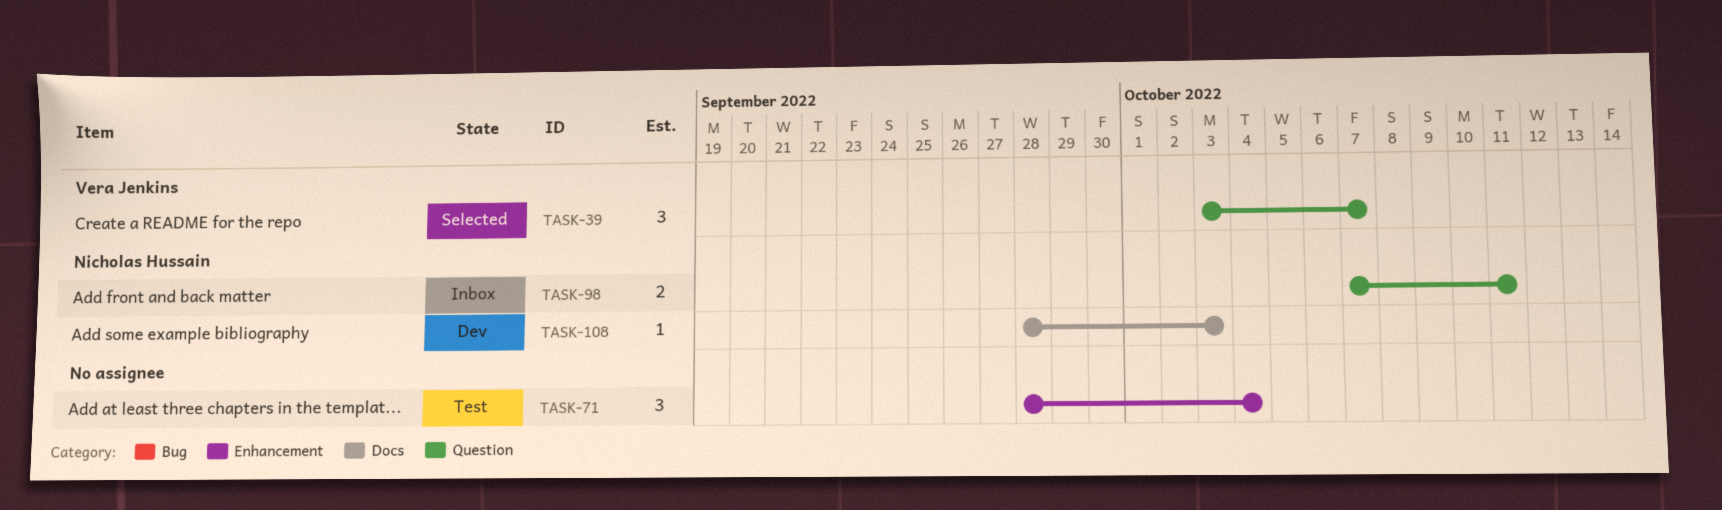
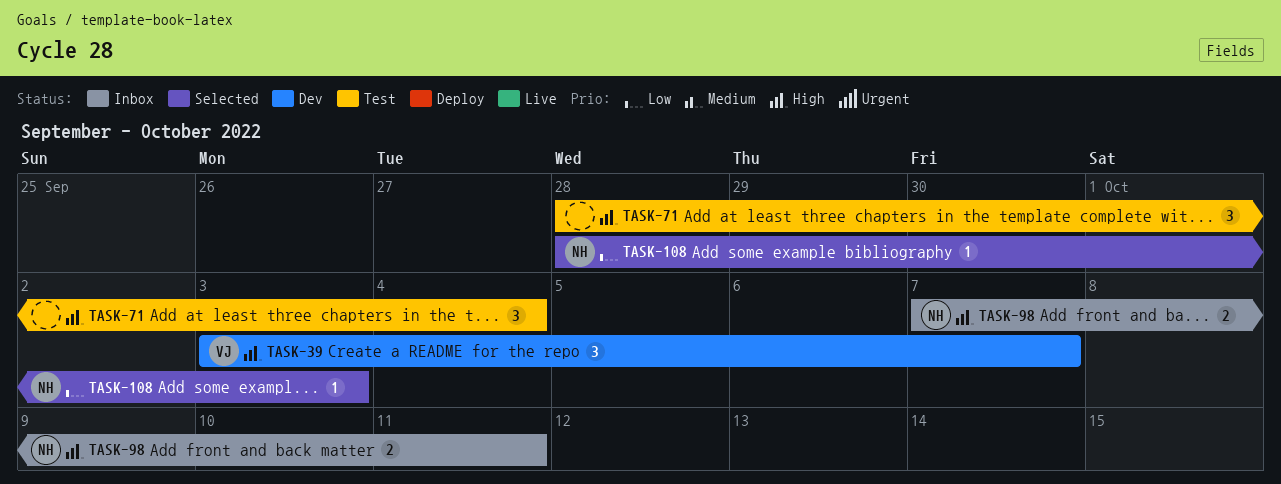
TASK-39, status: Selected -> Dev
TASK-108, status: Dev -> Selected

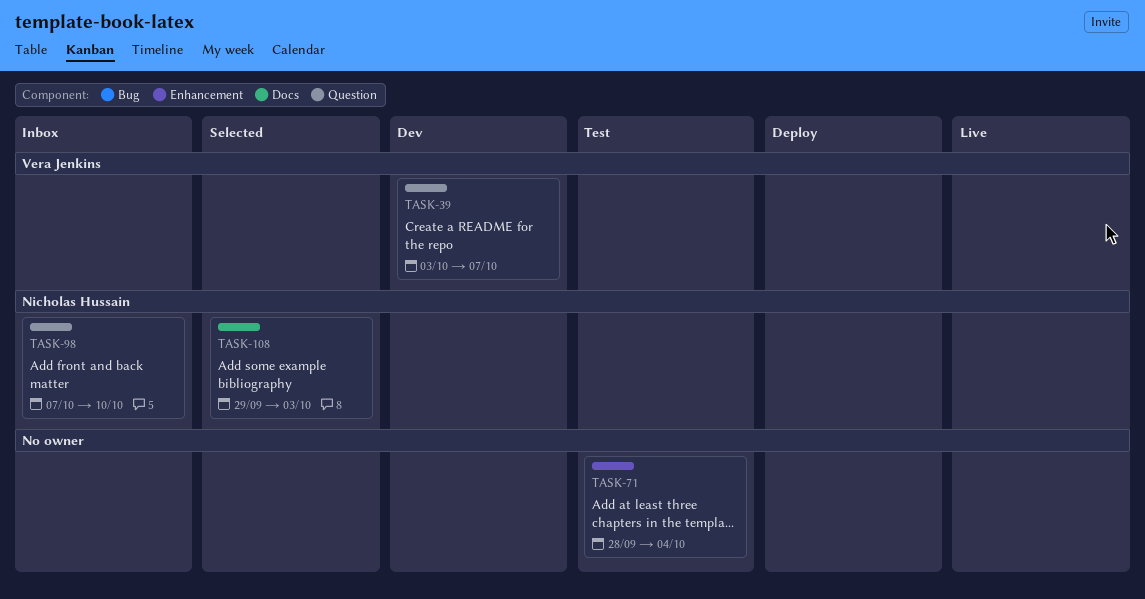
TASK-98, due: Oct 11 -> Oct 10
TASK-108, start: Sep 28 -> Sep 29

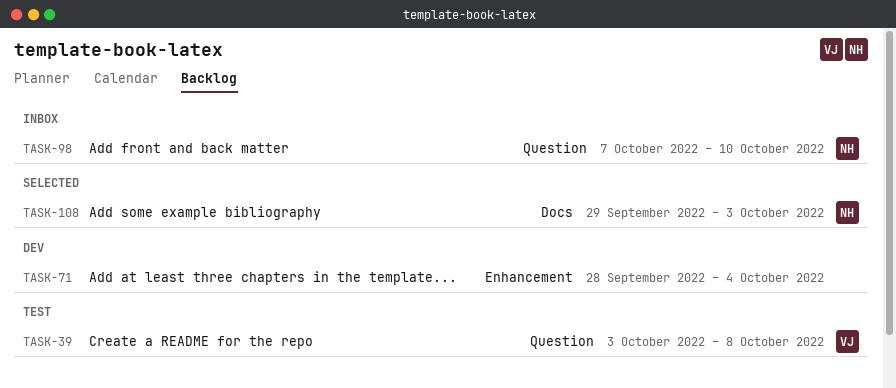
TASK-39, status: Dev -> Test
TASK-39, due: Oct 7 -> Oct 8
TASK-71, status: Test -> Dev

